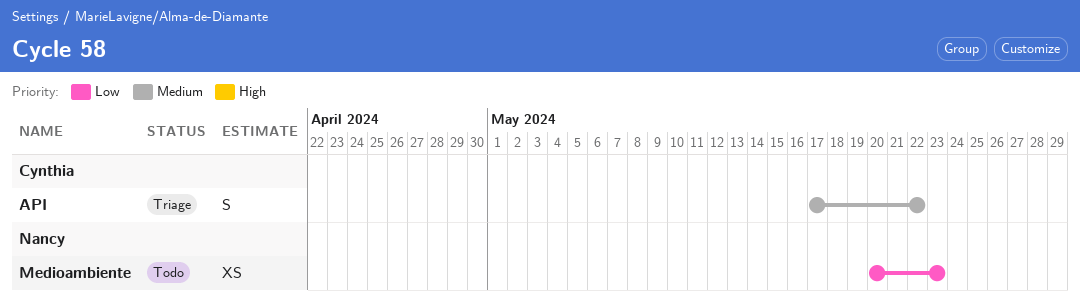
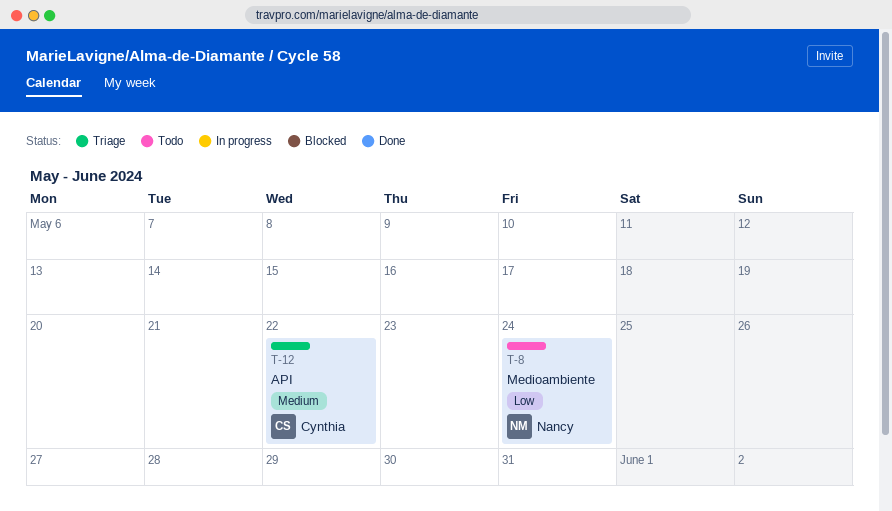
Medioambiente, due: May 23 -> May 24

